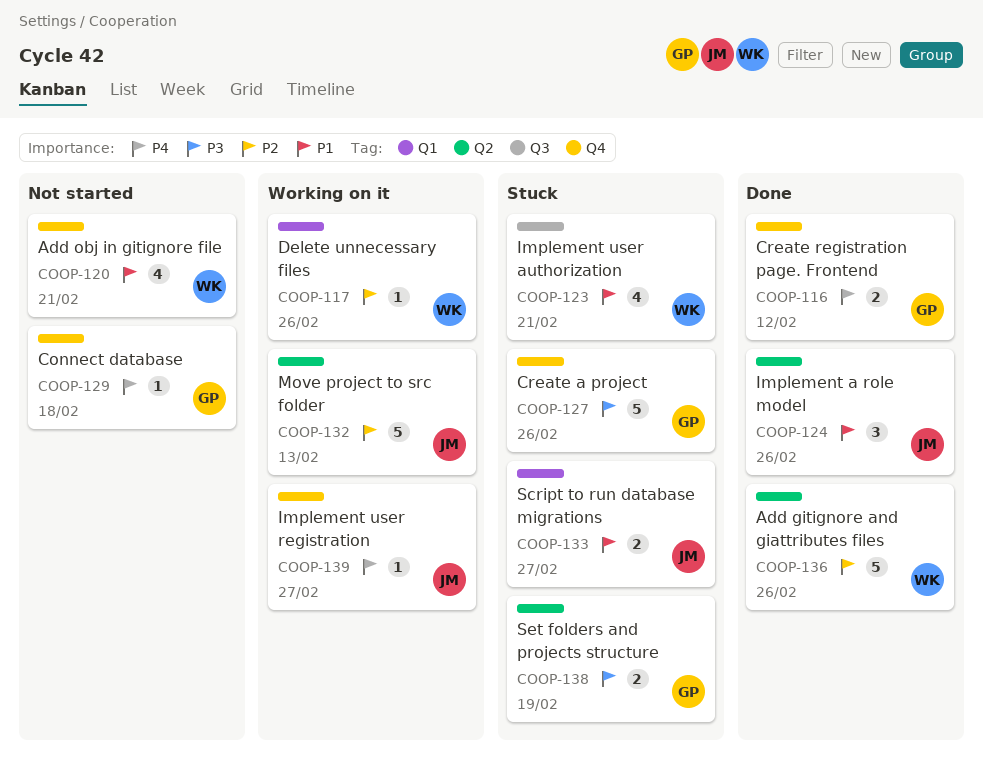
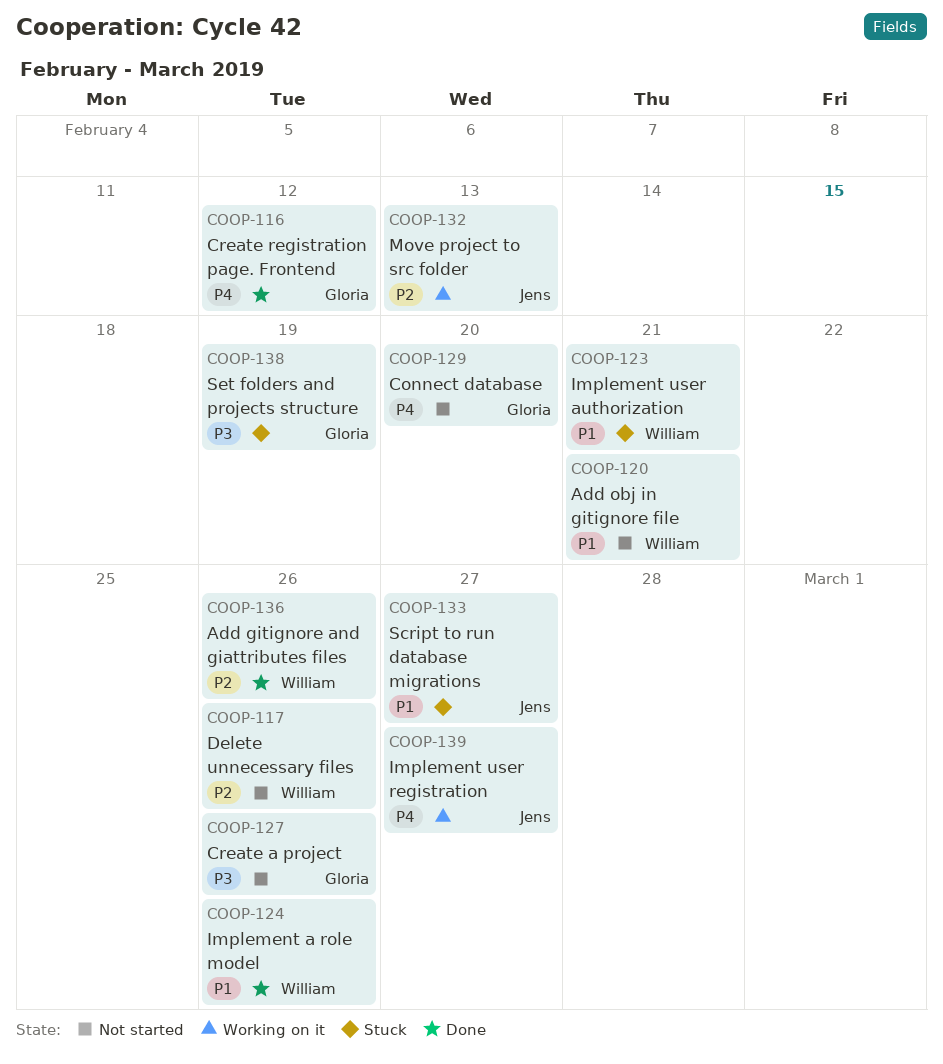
COOP-117, status: Working on it -> Not started
COOP-124, owner: Jens -> William
COOP-127, status: Stuck -> Not started
COOP-129, due: Feb 18 -> Feb 20

